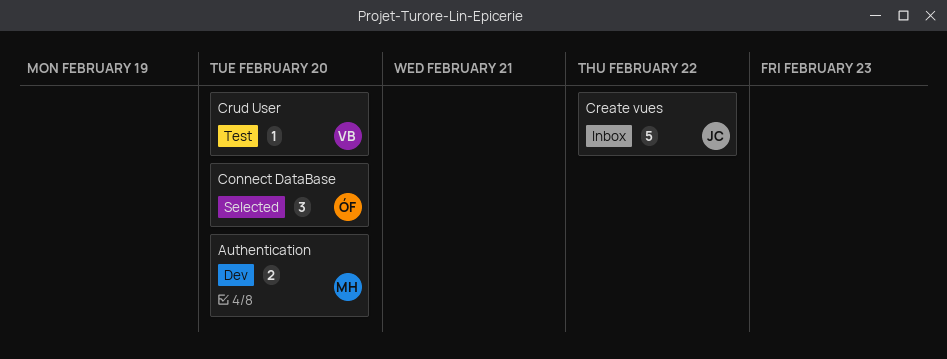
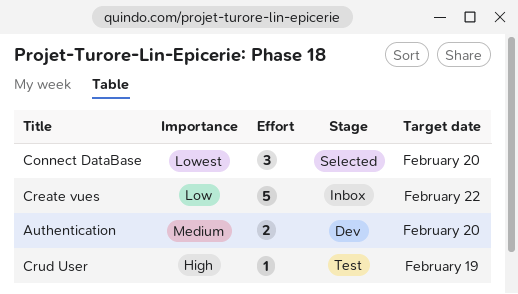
Crud User, due: Feb 20 -> Feb 19

